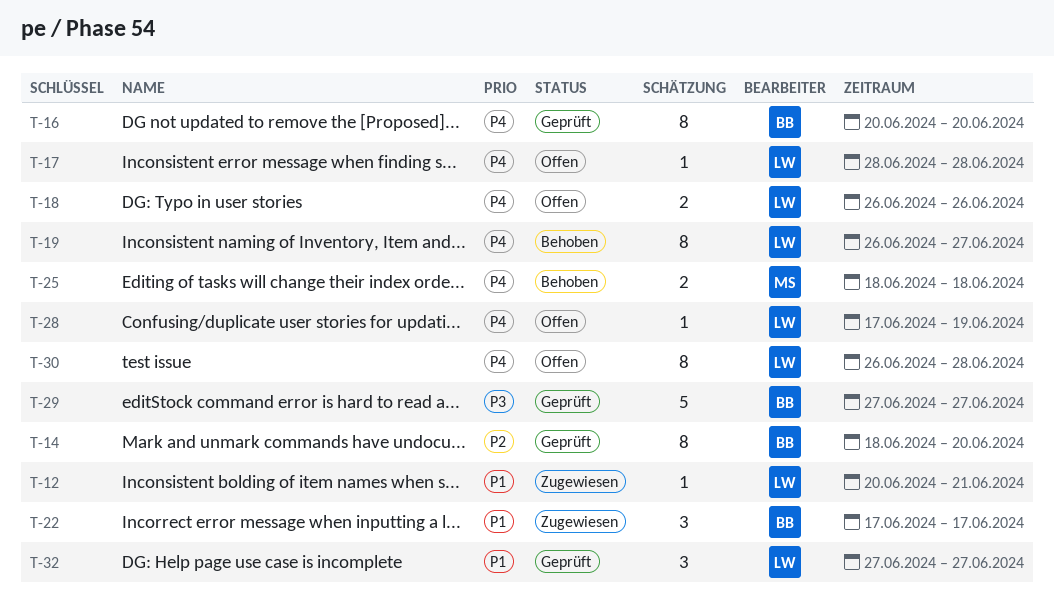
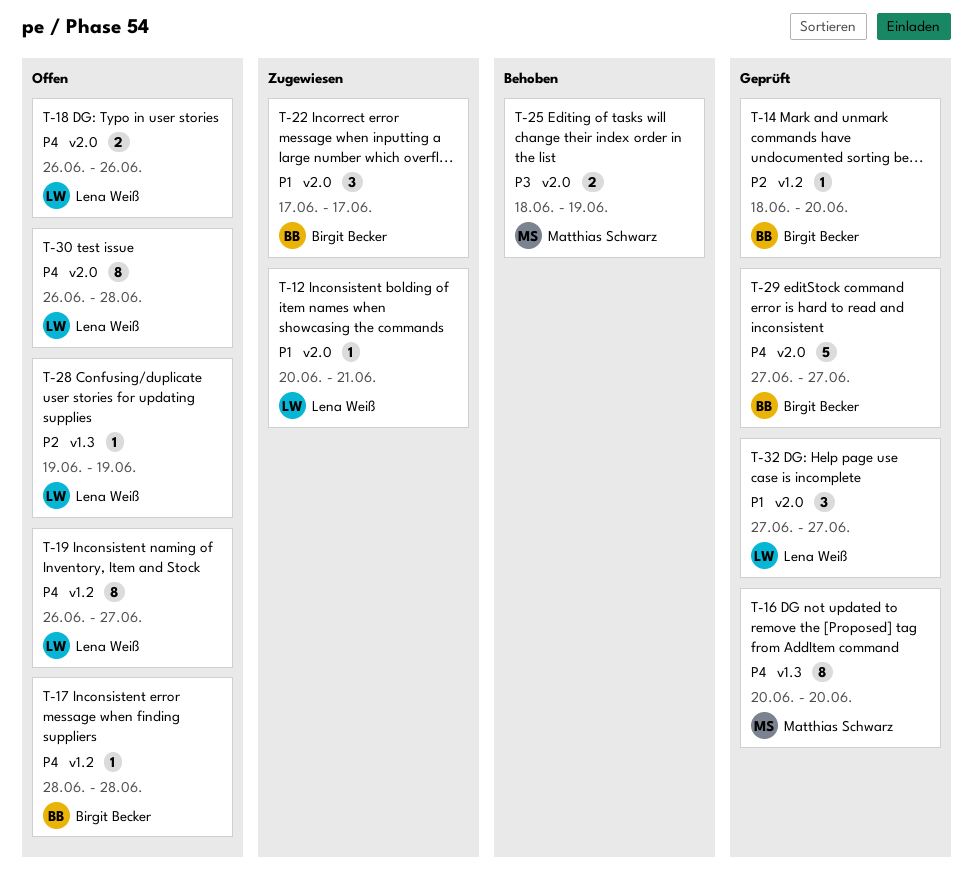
T-14, estimate: 8 -> 1
T-16, owner: Birgit Becker -> Matthias Schwarz
T-17, owner: Lena Weiß -> Birgit Becker
T-19, status: Behoben -> Offen
T-25, priority: P4 -> P3
T-25, due: Jun 18 -> Jun 19
T-28, priority: P4 -> P2
T-28, start: Jun 17 -> Jun 19
T-29, priority: P3 -> P4

